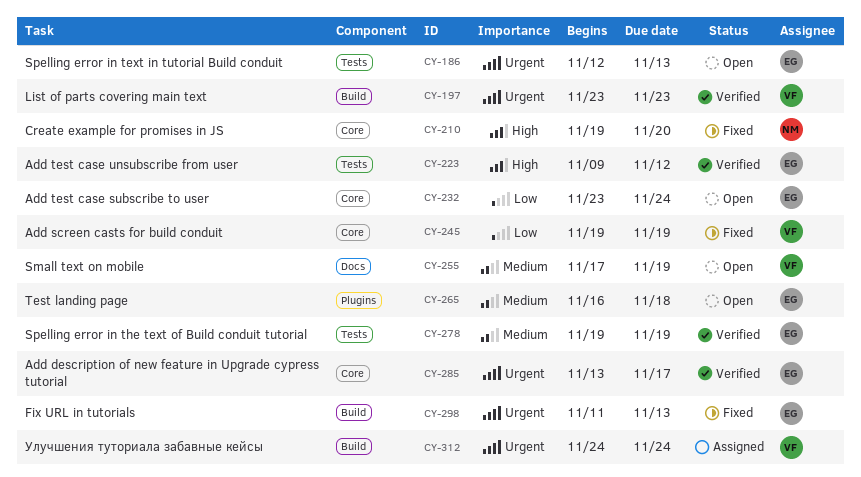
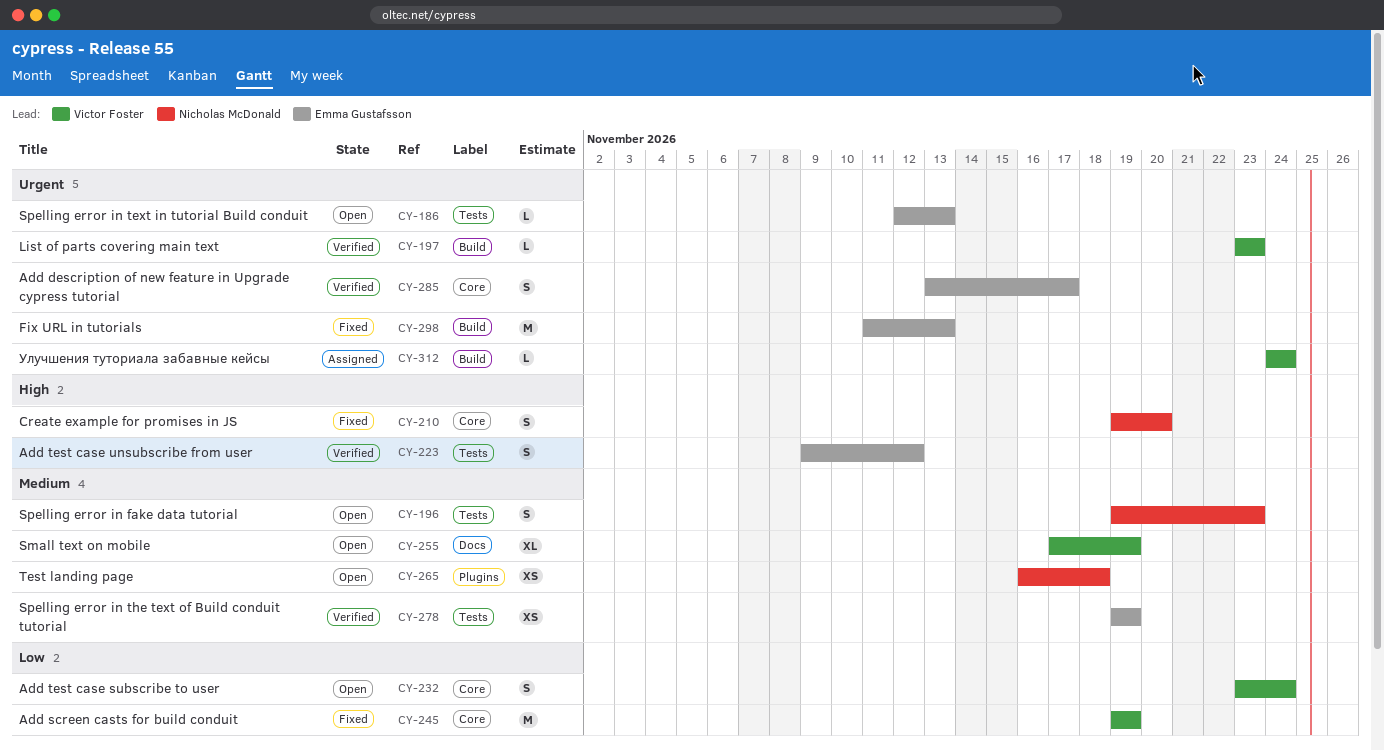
CY-196: none -> present
CY-232, owner: Emma Gustafsson -> Victor Foster
CY-265, owner: Emma Gustafsson -> Nicholas McDonald

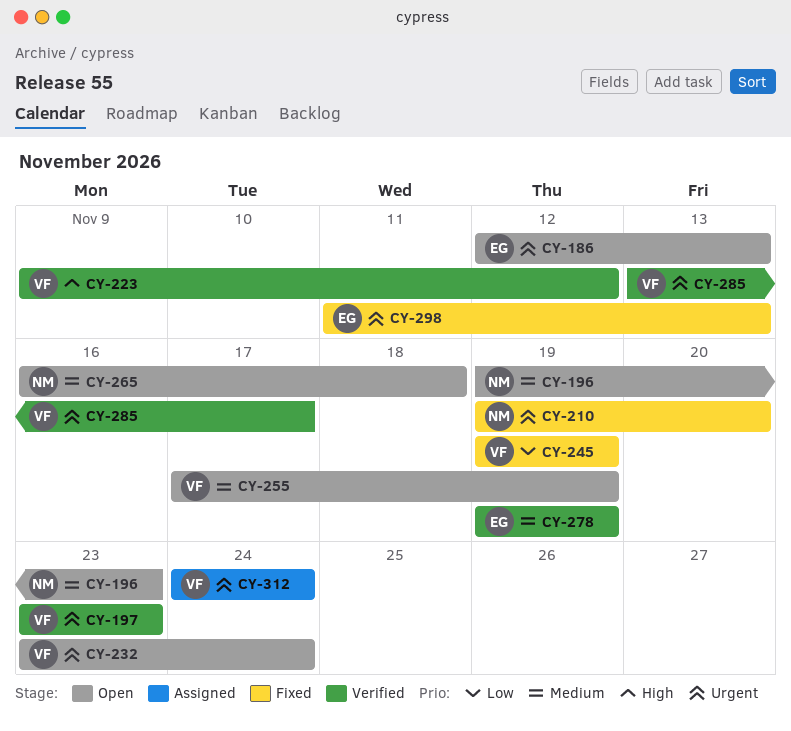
CY-210, priority: High -> Urgent
CY-223, owner: Emma Gustafsson -> Victor Foster
CY-232, priority: Low -> Urgent
CY-285, owner: Emma Gustafsson -> Victor Foster

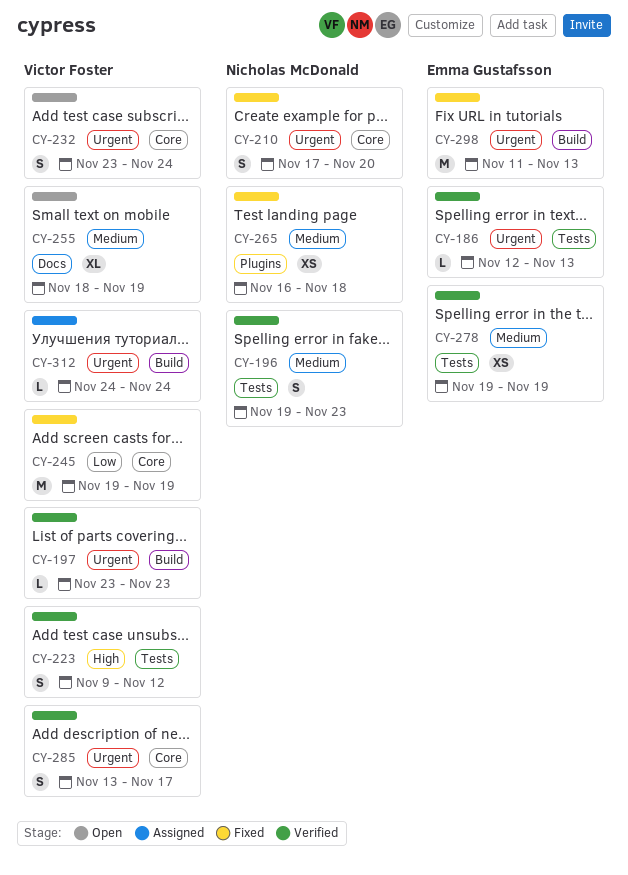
CY-186, status: Open -> Verified
CY-196, status: Open -> Verified
CY-210, start: Nov 19 -> Nov 17
CY-255, start: Nov 17 -> Nov 18
CY-265, status: Open -> Fixed

